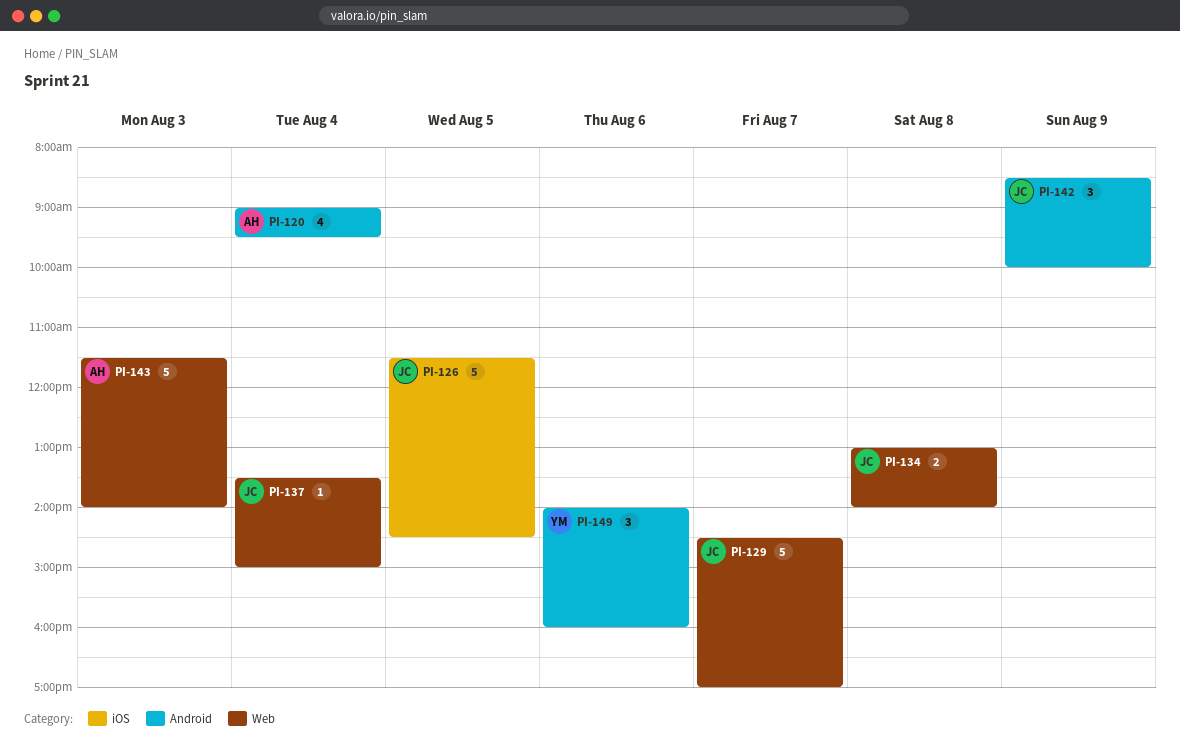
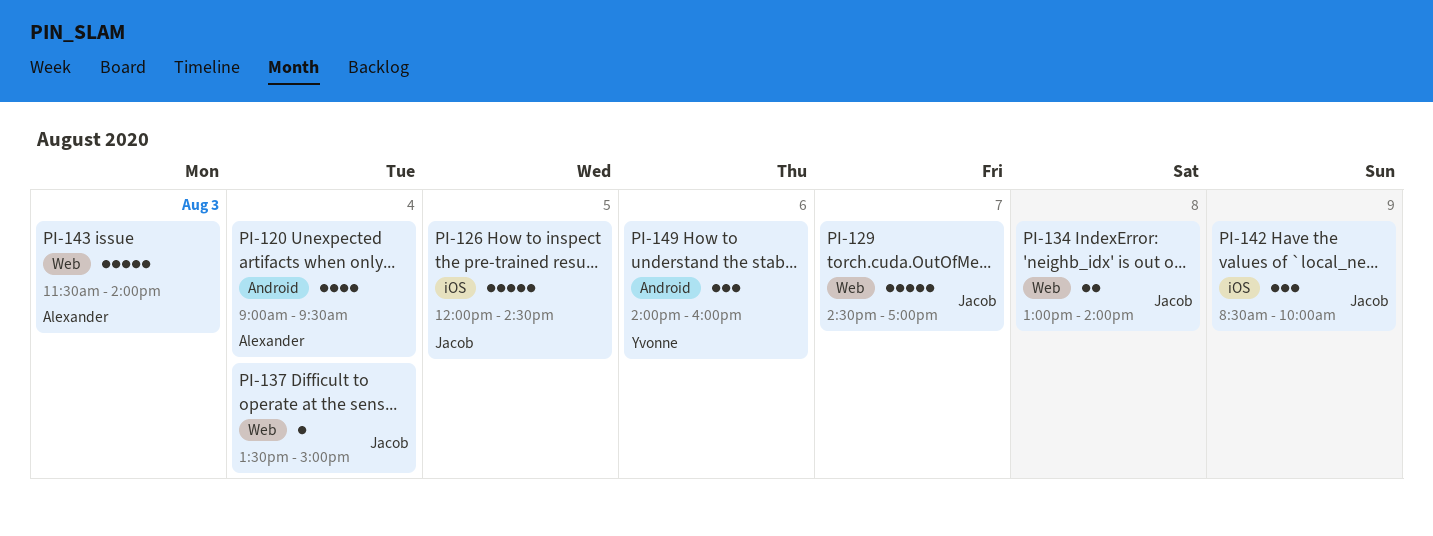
PI-126, begins: 11:30 -> 12:00
PI-142, label: Android -> iOS

